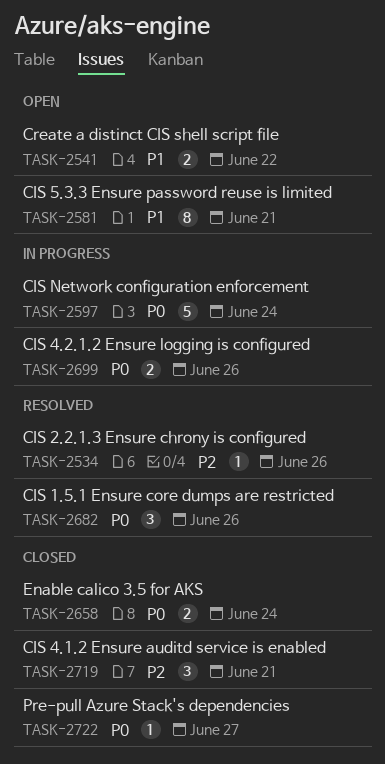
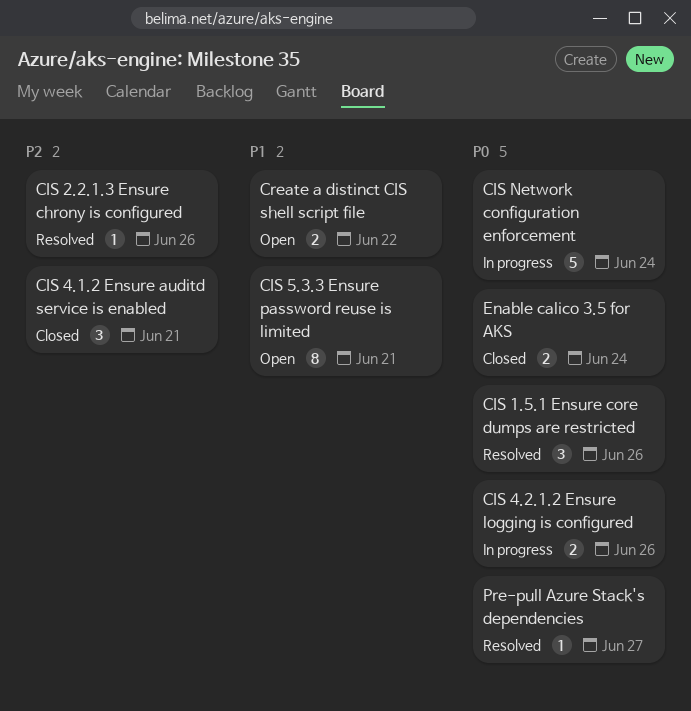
Pre-pull Azure Stack's dependencies, status: Closed -> Resolved

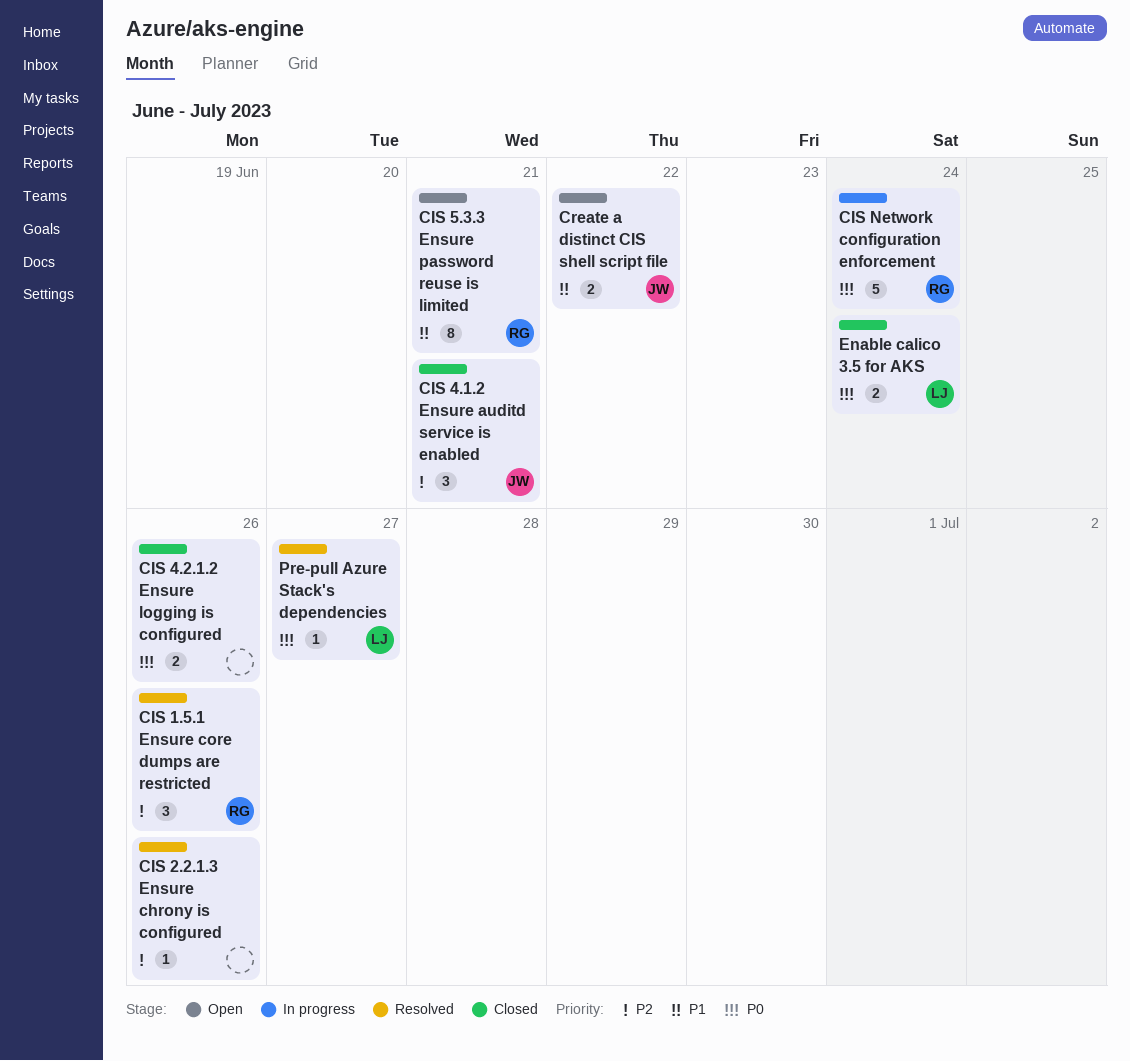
CIS 1.5.1 Ensure core dumps are restricted, priority: P0 -> P2
CIS 4.2.1.2 Ensure logging is configured, status: In progress -> Closed

